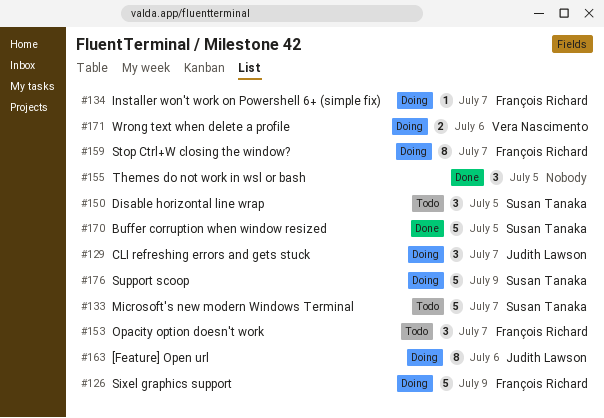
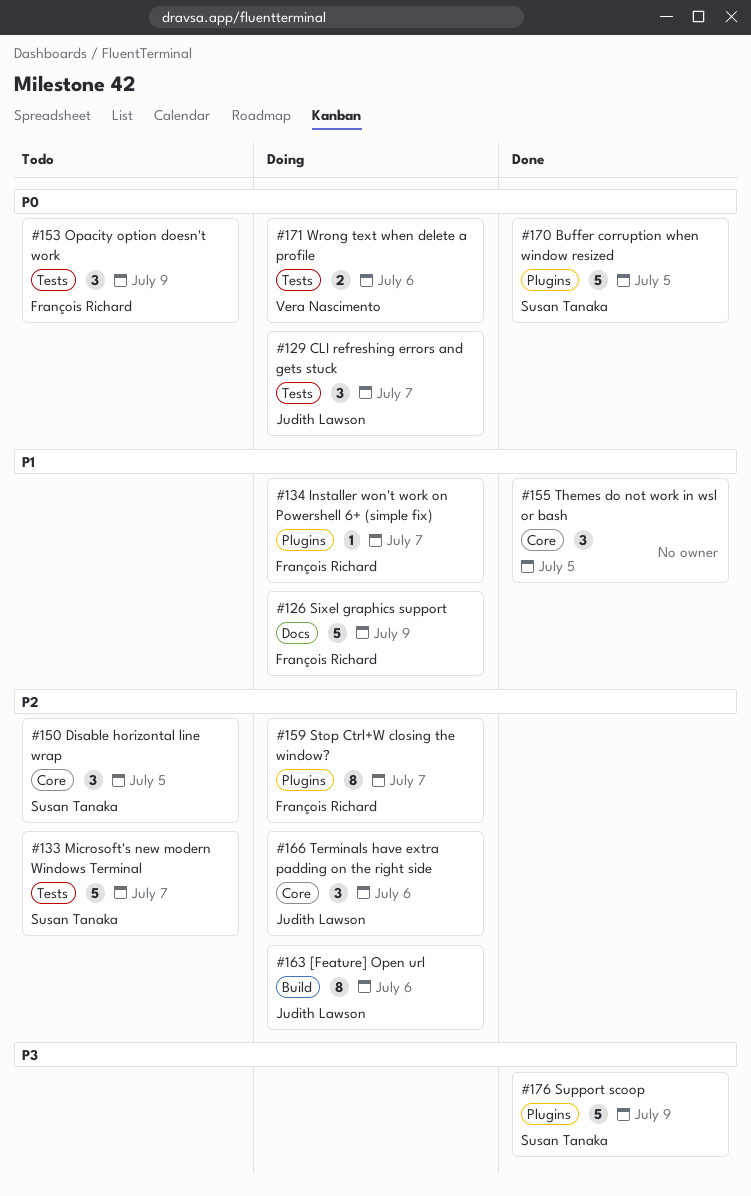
#153, due: Jul 7 -> Jul 9
#166: none -> present
#176, status: Doing -> Done

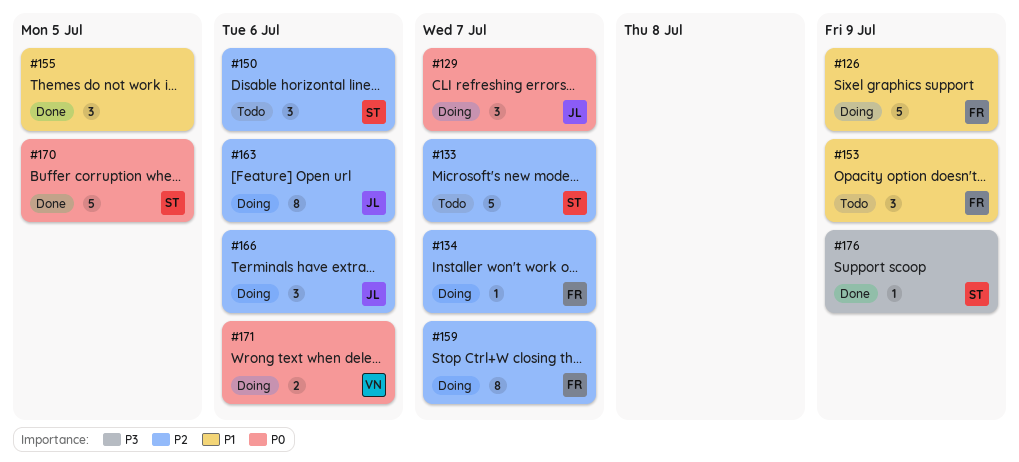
#134, priority: P1 -> P2
#150, due: Jul 5 -> Jul 6
#153, priority: P0 -> P1
#176, estimate: 5 -> 1

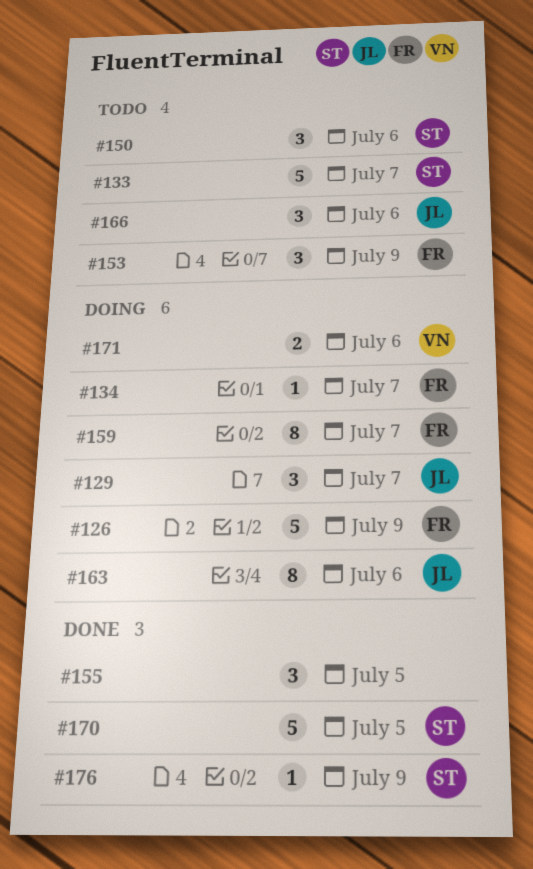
#166, status: Doing -> Todo

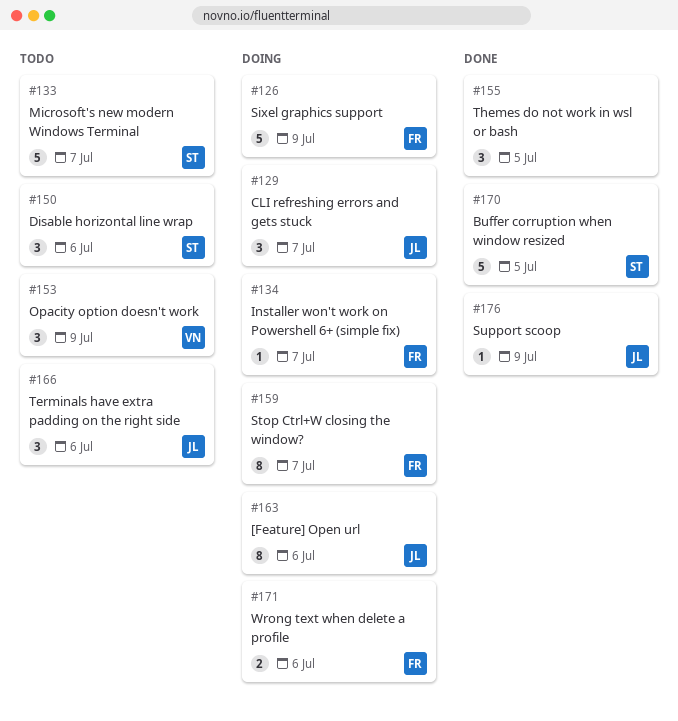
#153, owner: FR -> VN
#171, owner: VN -> FR
#176, owner: ST -> JL

